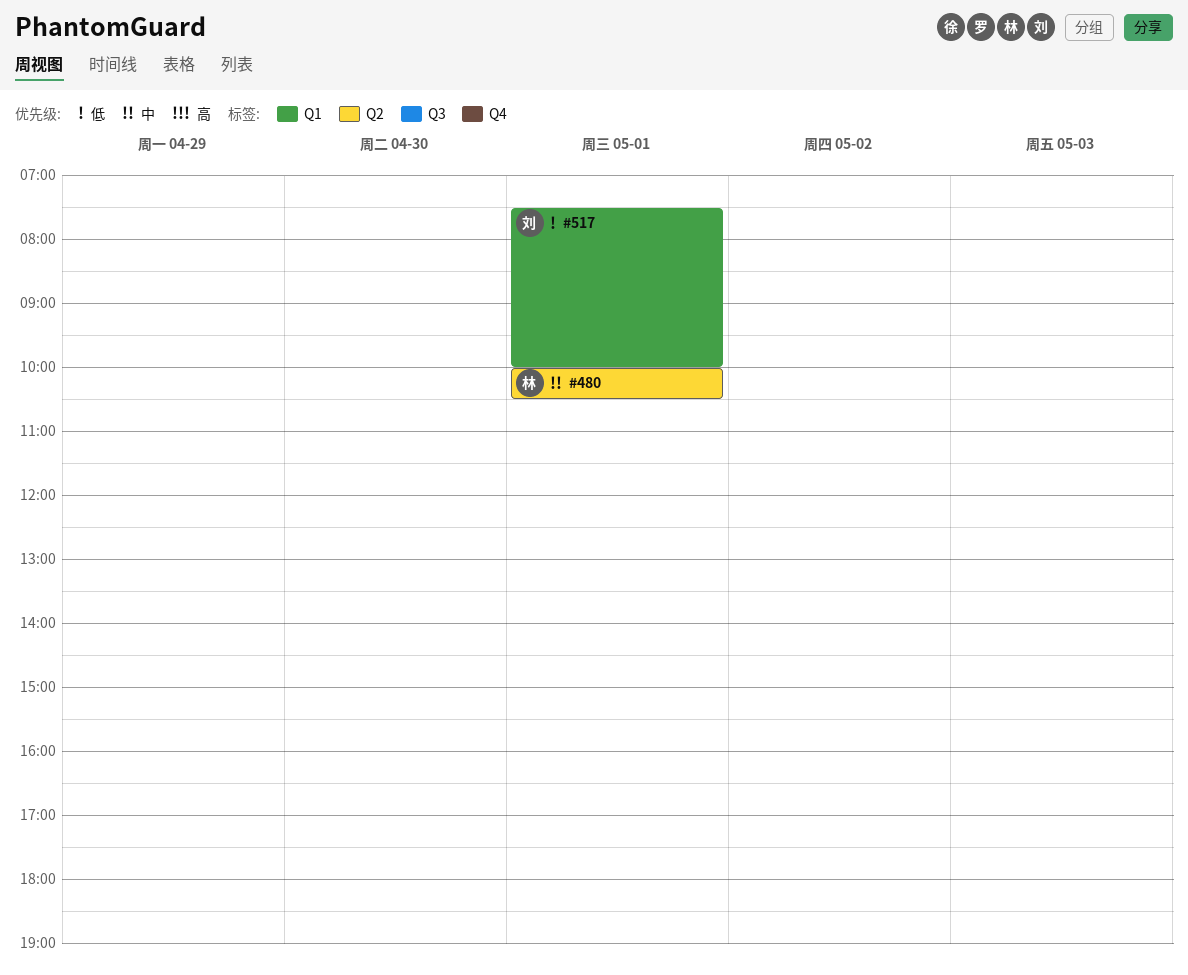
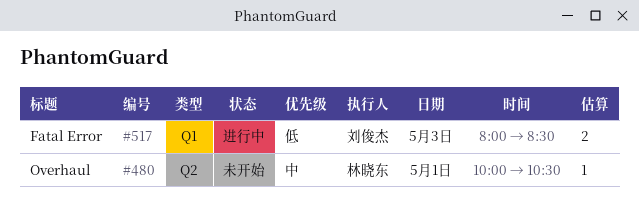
#517, day: May 1 -> May 3
#517, begins: 07:30 -> 08:00
#517, ends: 10:00 -> 08:30

